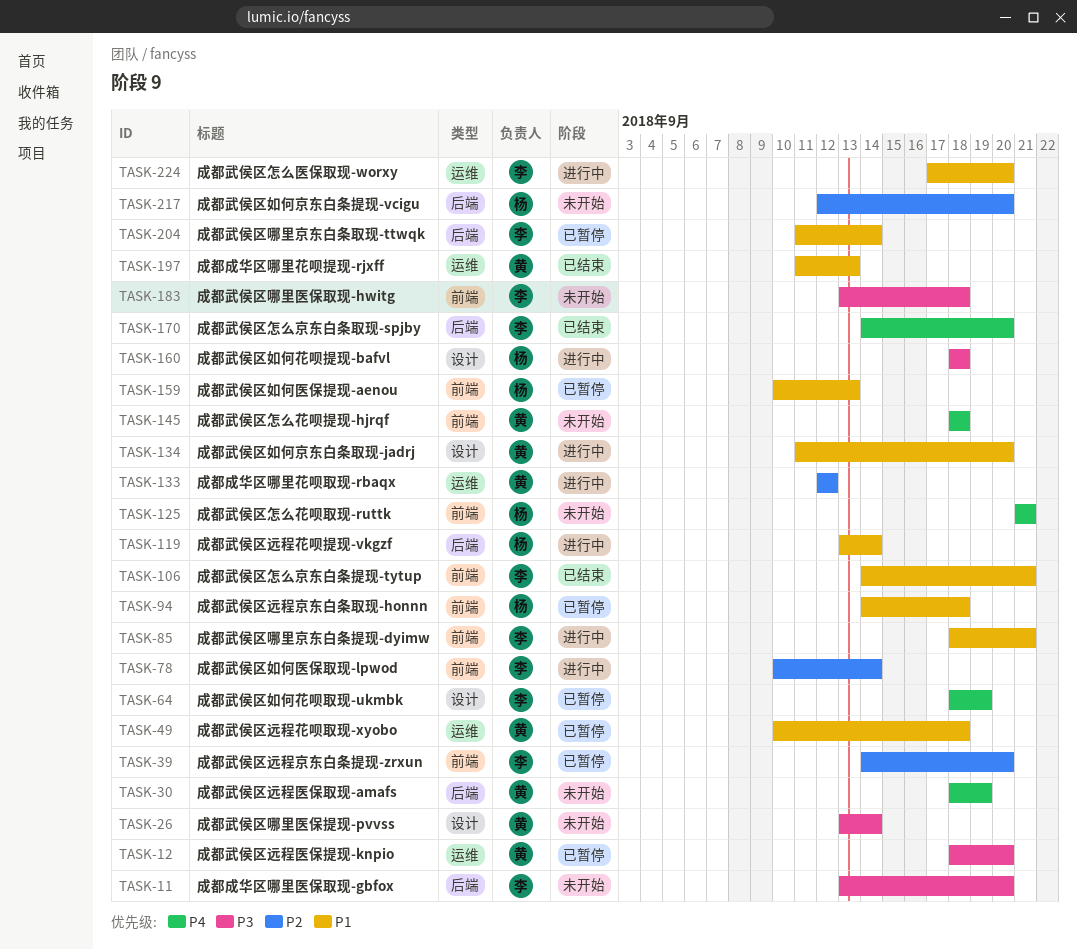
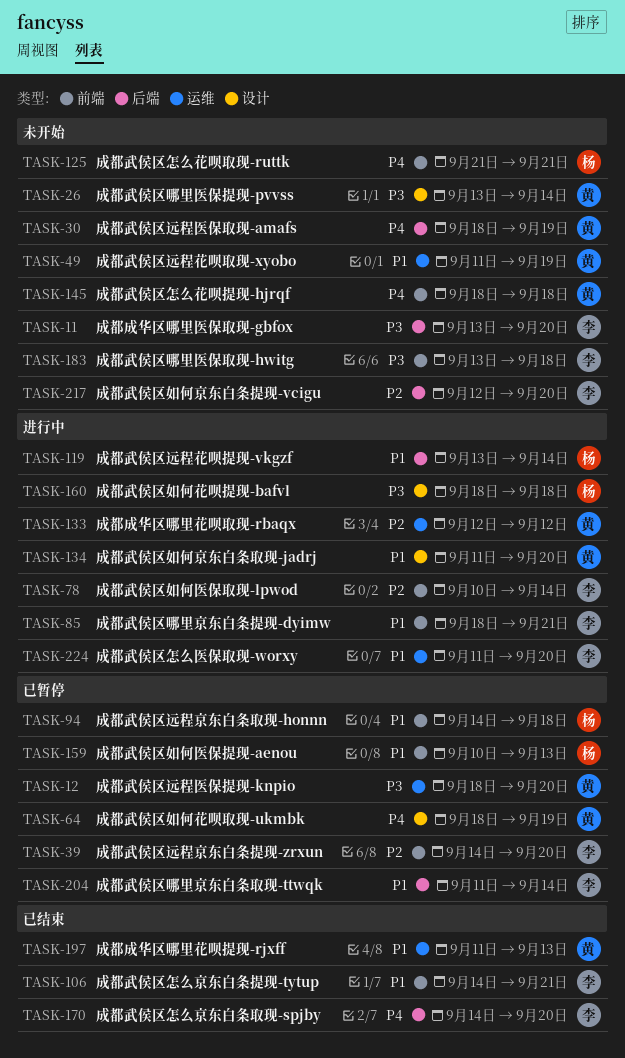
TASK-49, status: 已暂停 -> 未开始
TASK-49, start: Sep 10 -> Sep 11
TASK-49, due: Sep 18 -> Sep 19
TASK-64, owner: 李 -> 黄
TASK-217, owner: 杨 -> 李
TASK-224, start: Sep 17 -> Sep 11

